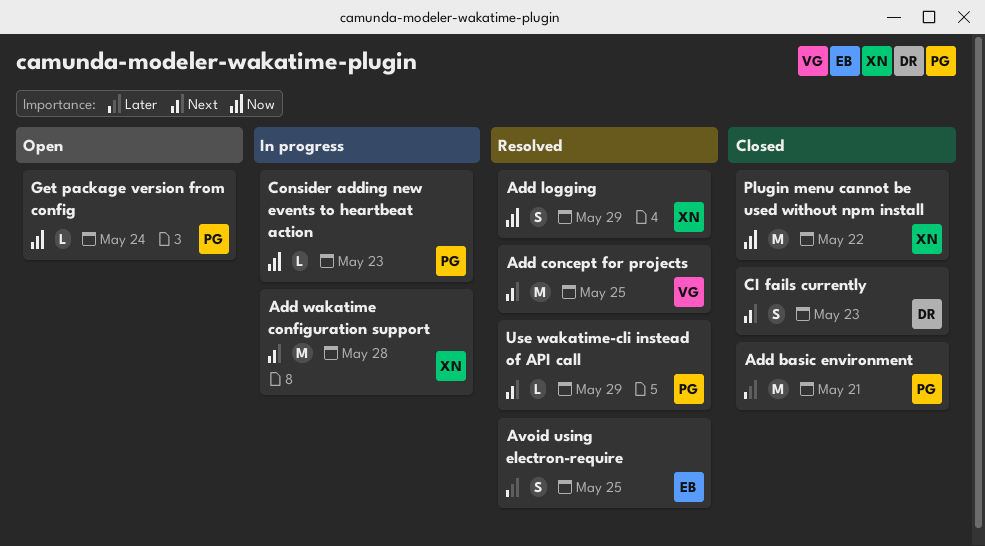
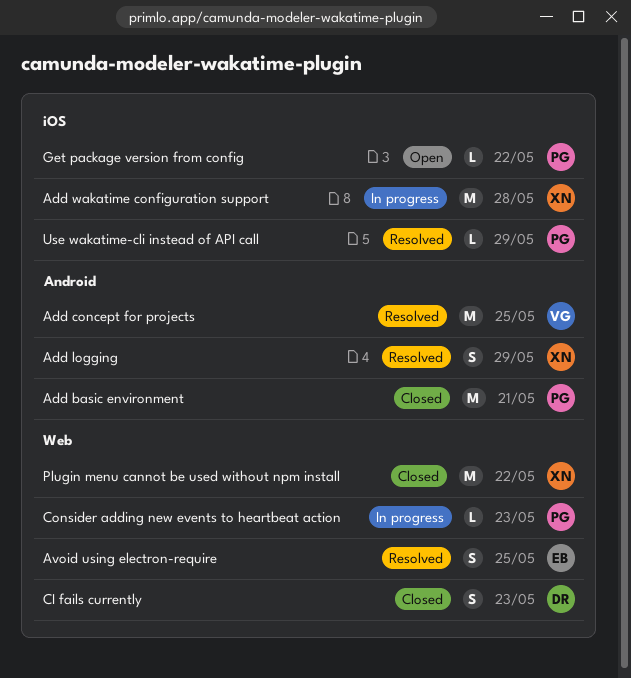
Get package version from config, due: May 24 -> May 22

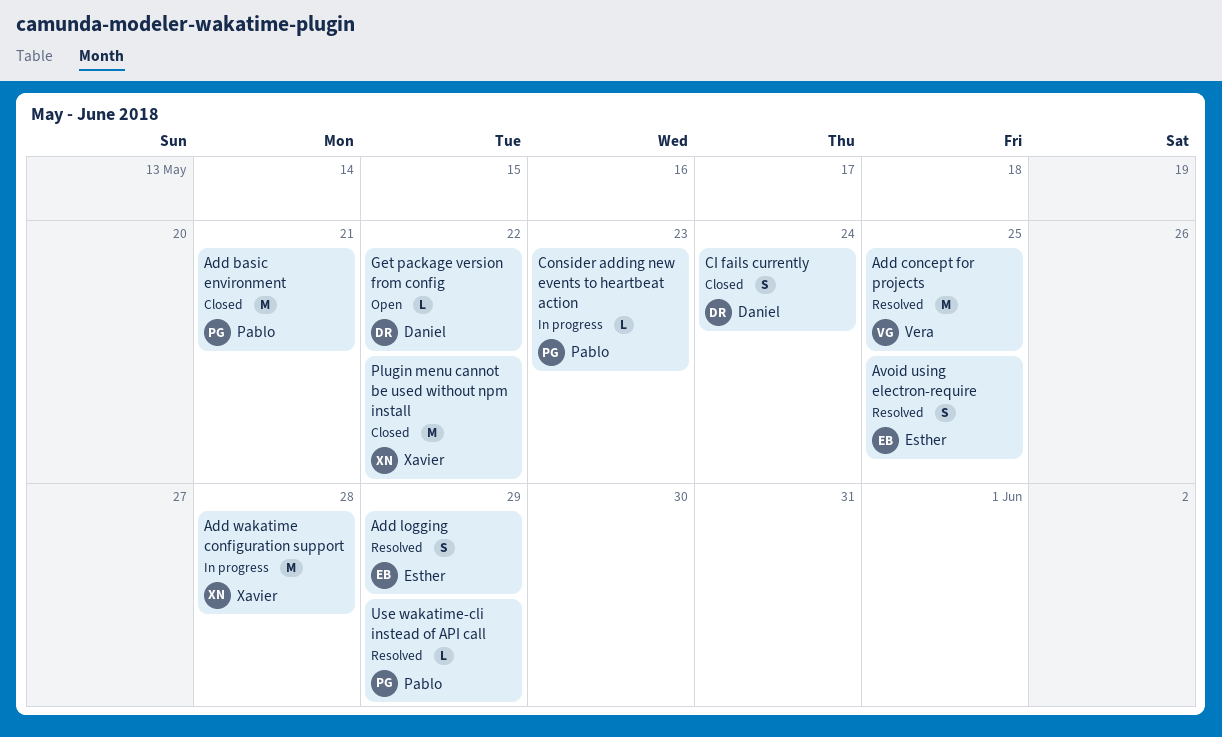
Add logging, owner: Xavier -> Esther
CI fails currently, due: May 23 -> May 24
Get package version from config, owner: Pablo -> Daniel

